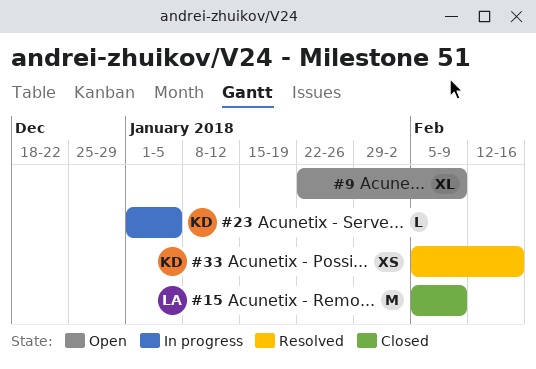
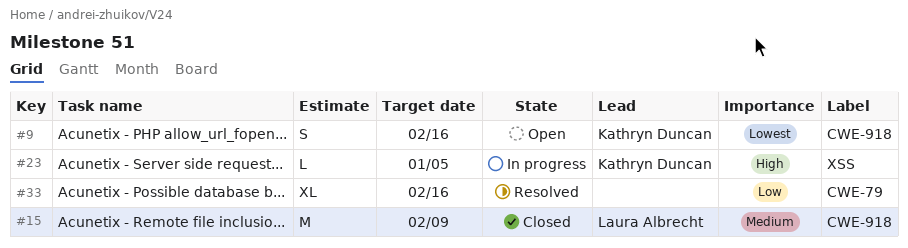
#9, owner: none -> Kathryn Duncan
#9, estimate: XL -> S
#9, due: Feb 9 -> Feb 16
#33, owner: Kathryn Duncan -> none
#33, estimate: XS -> XL

